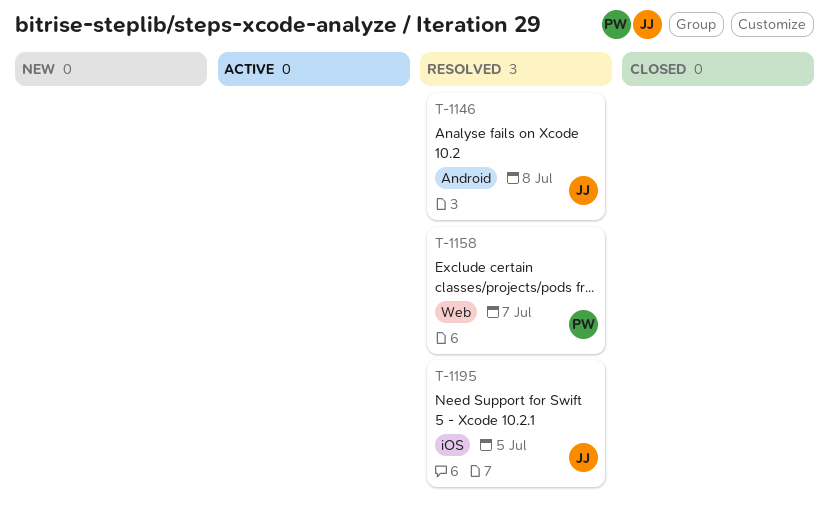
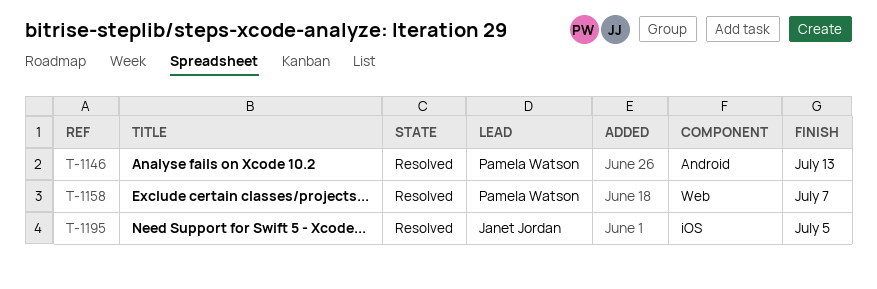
T-1146, owner: Janet Jordan -> Pamela Watson
T-1146, due: Jul 8 -> Jul 13

